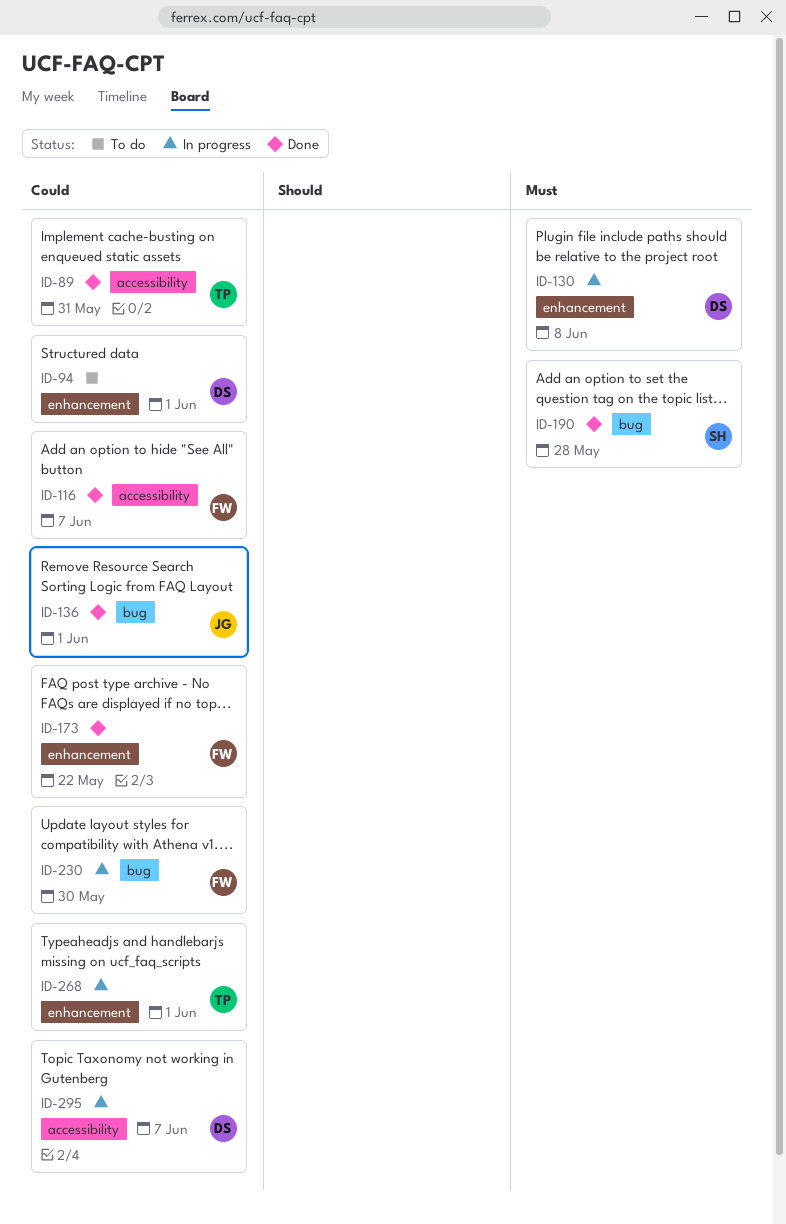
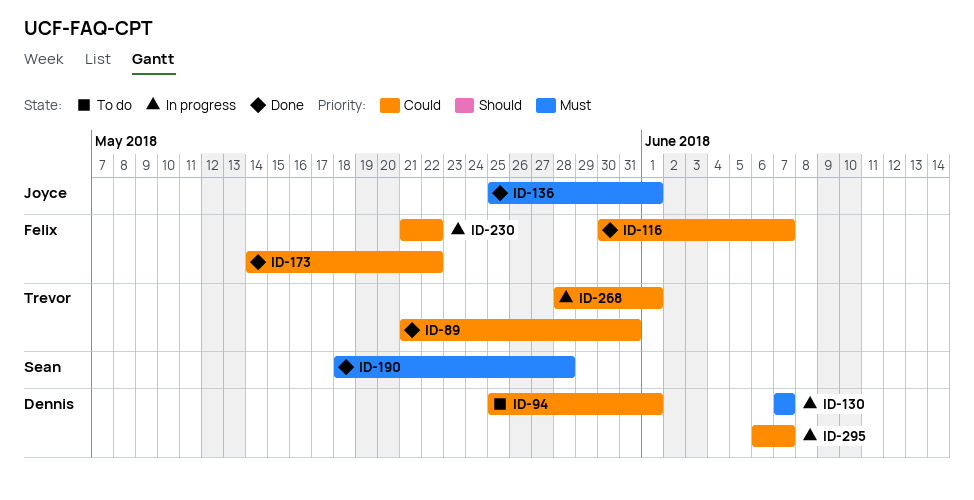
ID-130, due: Jun 8 -> Jun 7
ID-136, priority: Could -> Must
ID-230, due: May 30 -> May 22

